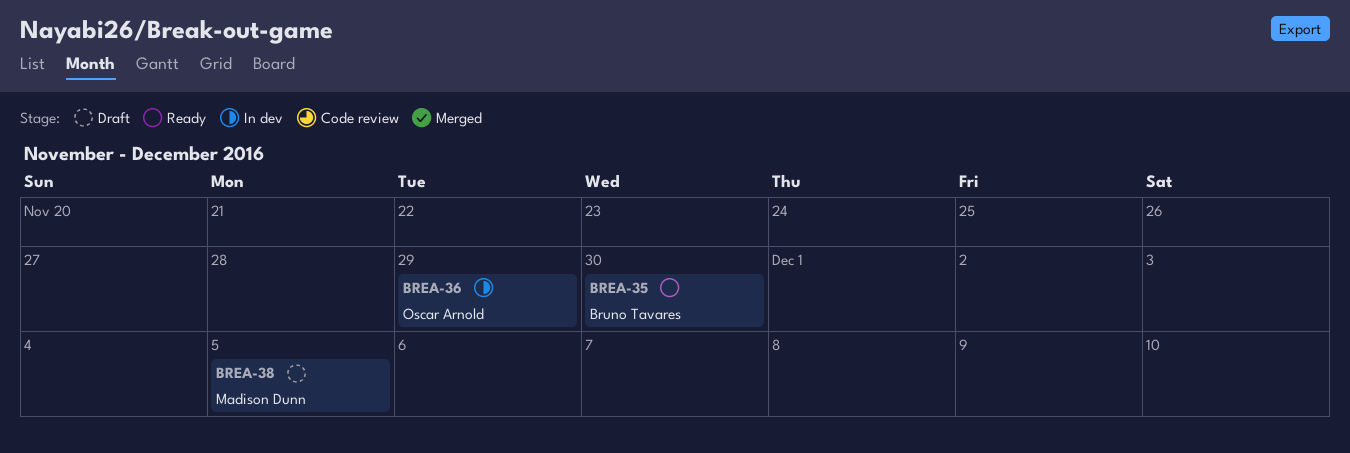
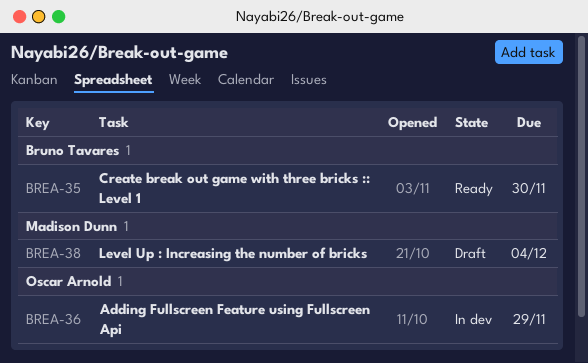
BREA-38, due: Dec 5 -> Dec 4

